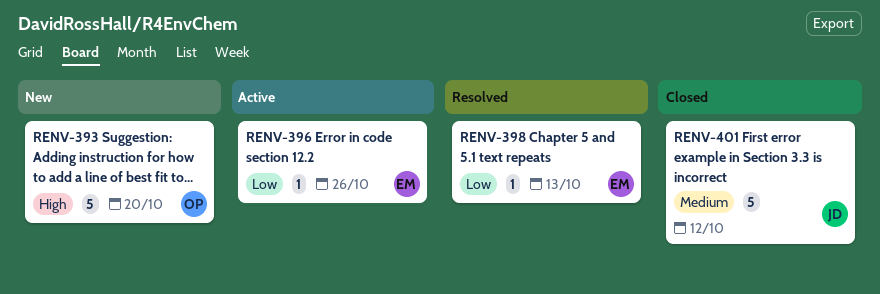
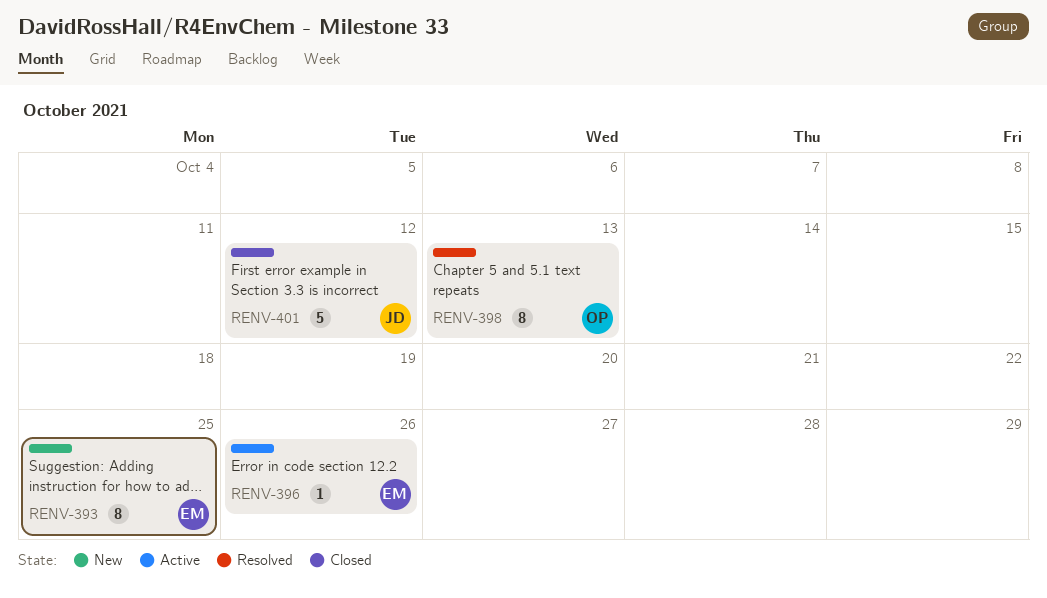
RENV-393, owner: OP -> EM
RENV-393, estimate: 5 -> 8
RENV-393, due: Oct 20 -> Oct 25
RENV-398, owner: EM -> OP
RENV-398, estimate: 1 -> 8

